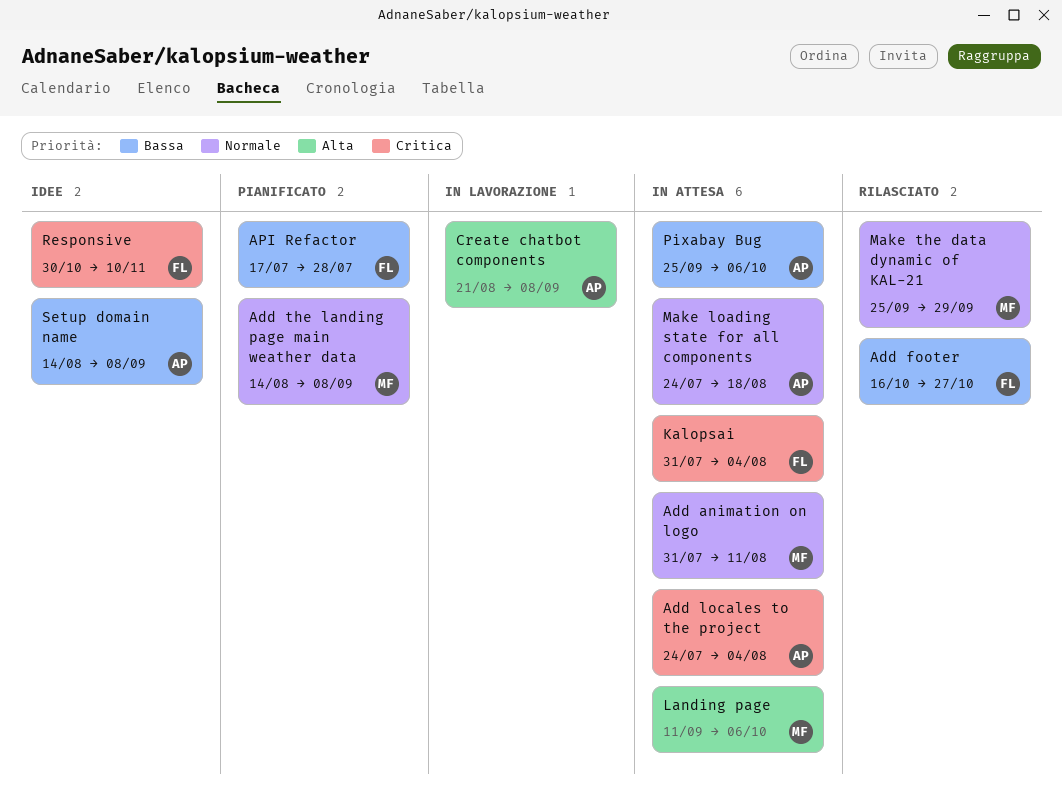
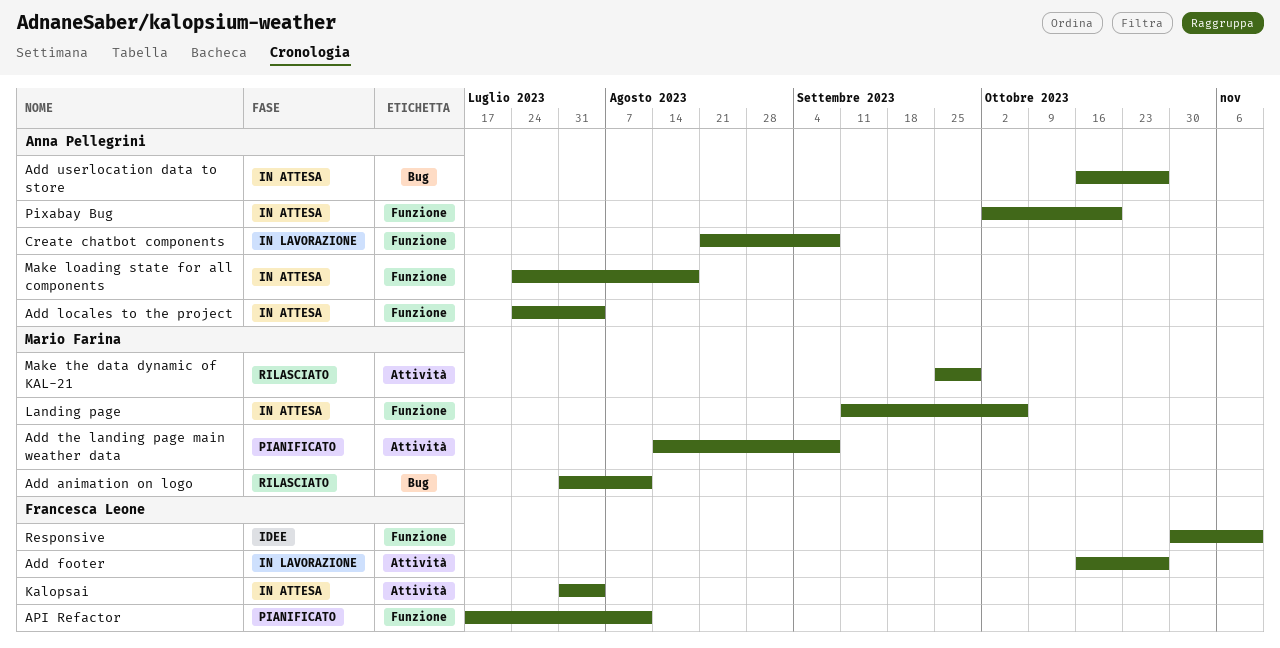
Add animation on logo, status: In attesa -> Rilasciato
Add footer, status: Rilasciato -> In lavorazione
Add userlocation data to store: none -> present
API Refactor, due: Jul 28 -> Aug 11
Pixabay Bug, start: Sep 25 -> Oct 2
Pixabay Bug, due: Oct 6 -> Oct 20
Setup domain name: present -> none

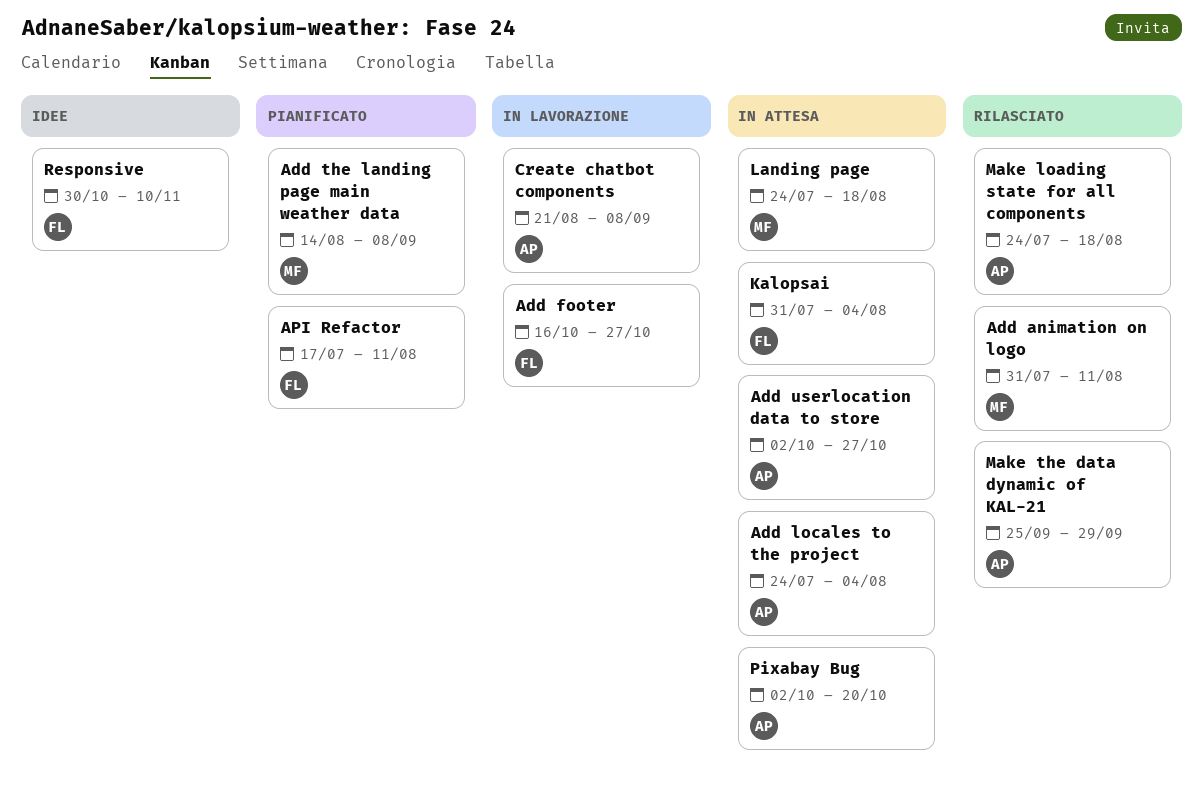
Add userlocation data to store, start: Oct 16 -> Oct 2
Landing page, start: Sep 11 -> Jul 24
Landing page, due: Oct 6 -> Aug 18
Make loading state for all components, status: In attesa -> Rilasciato
Make the data dynamic of KAL-21, owner: Mario Farina -> Anna Pellegrini

